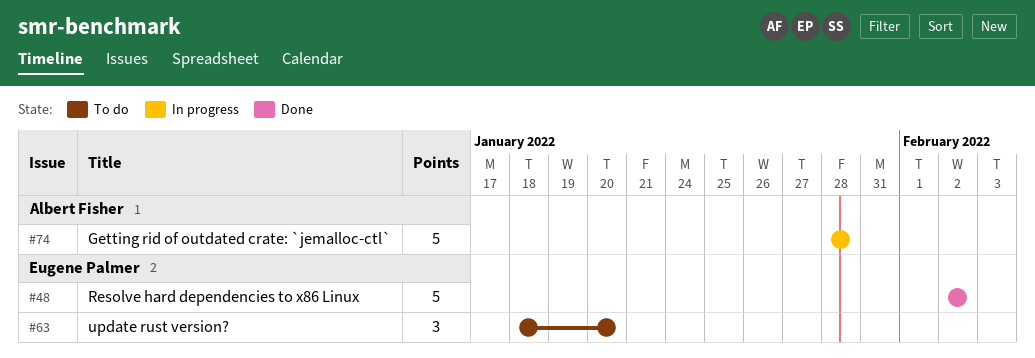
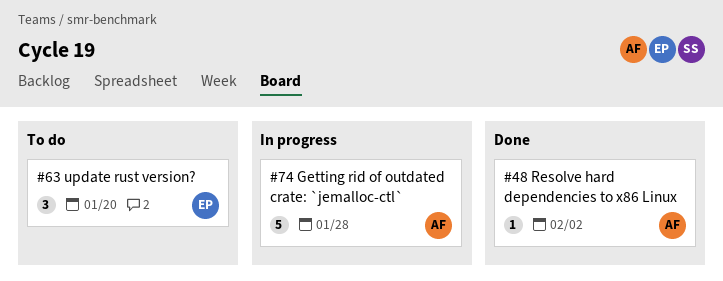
#48, owner: Eugene Palmer -> Albert Fisher
#48, estimate: 5 -> 1

